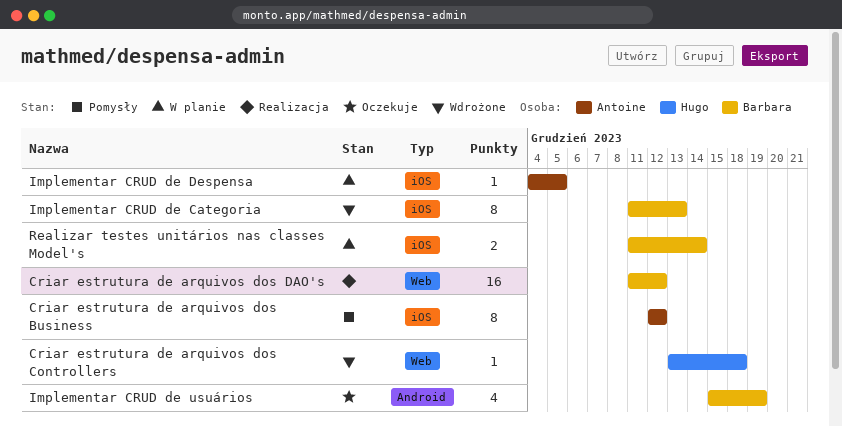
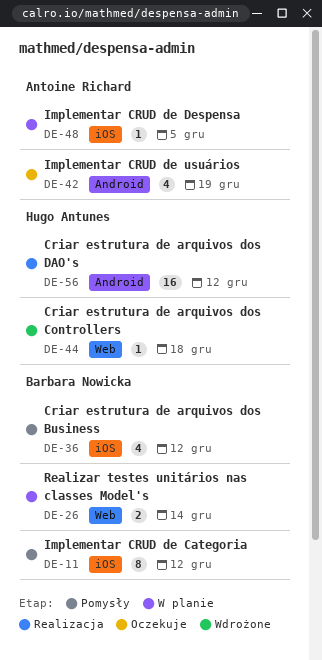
Criar estrutura de arquivos dos Business, owner: Antoine Richard -> Barbara Nowicka
Criar estrutura de arquivos dos Business, estimate: 8 -> 4
Criar estrutura de arquivos dos DAO's, owner: Barbara Nowicka -> Hugo Antunes
Criar estrutura de arquivos dos DAO's, label: Web -> Android
Implementar CRUD de Categoria, status: Wdrożone -> Pomysły
Implementar CRUD de Categoria, due: Dec 13 -> Dec 12
Implementar CRUD de usuários, owner: Barbara Nowicka -> Antoine Richard
Realizar testes unitários nas classes Model's, label: iOS -> Web

